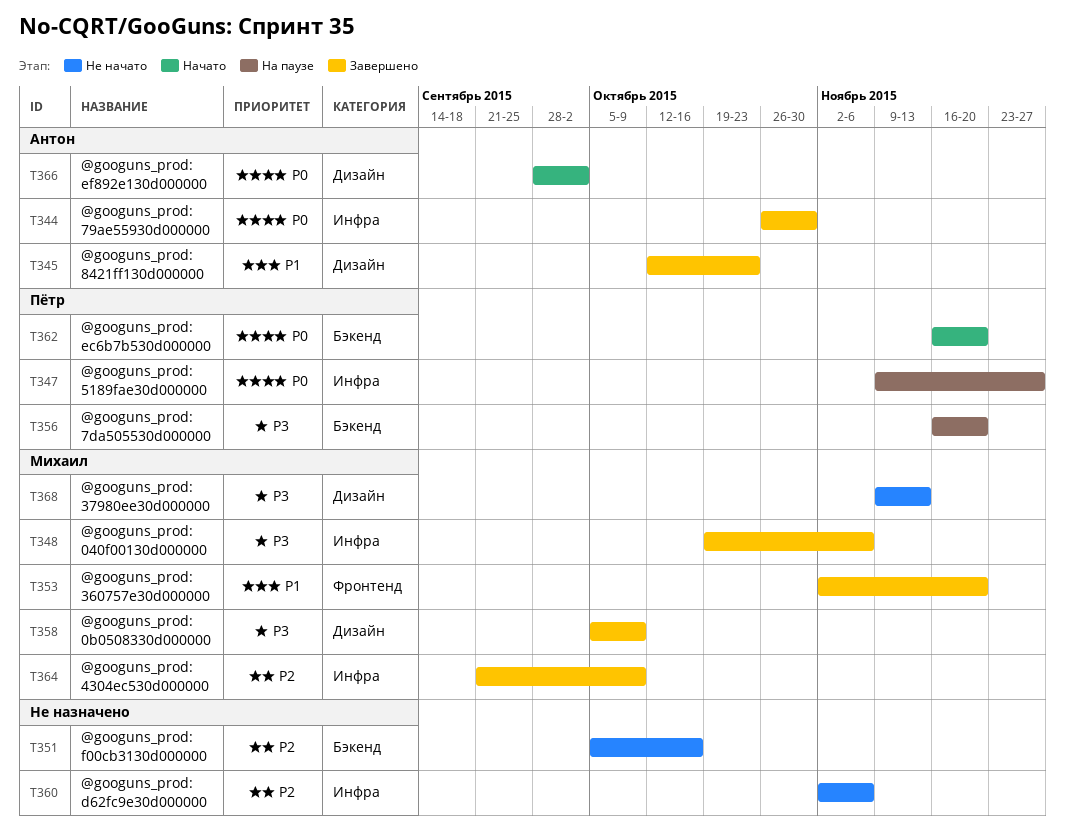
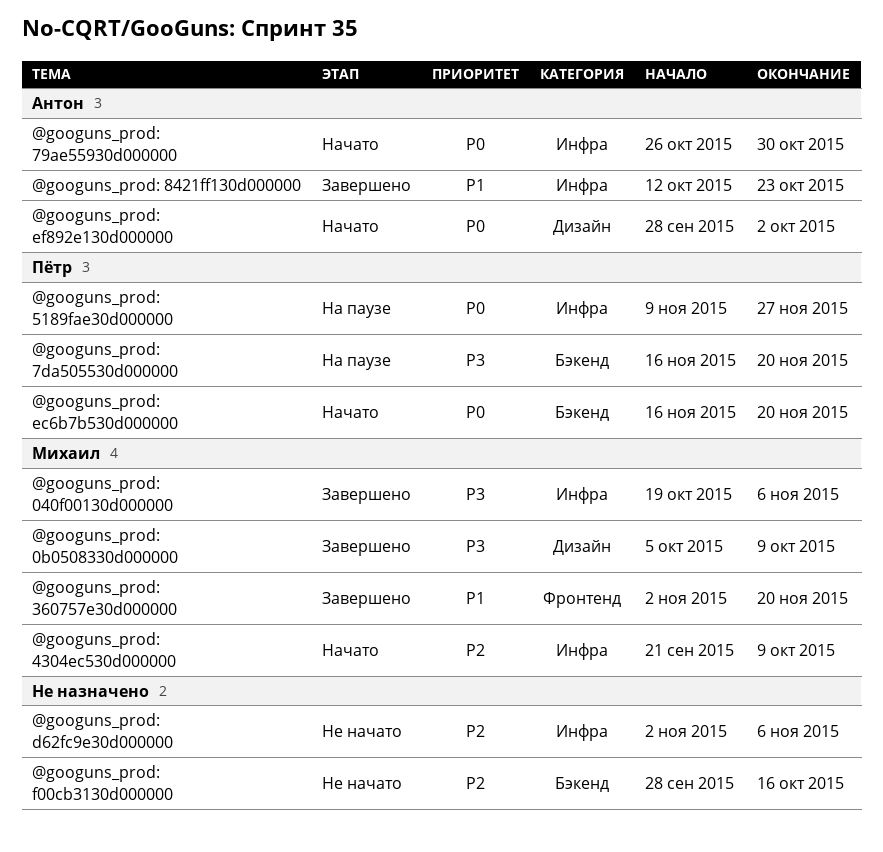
@googuns_prod: 37980ee30d000000: present -> none
@googuns_prod: 4304ec530d000000, status: Завершено -> Начато
@googuns_prod: 79ae55930d000000, status: Завершено -> Начато
@googuns_prod: 8421ff130d000000, label: Дизайн -> Инфра
@googuns_prod: f00cb3130d000000, start: Oct 5 -> Sep 28

